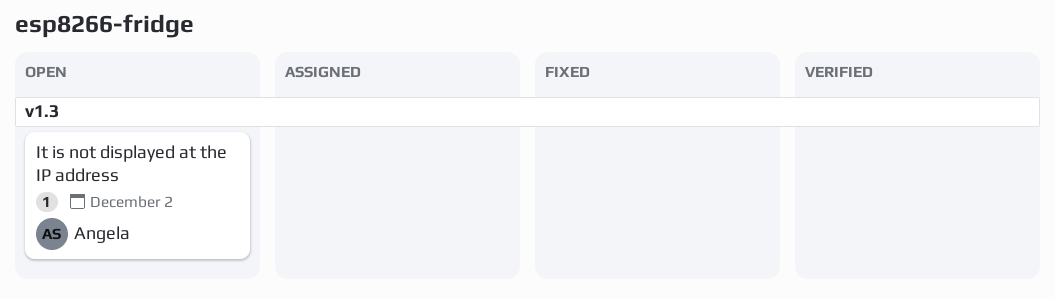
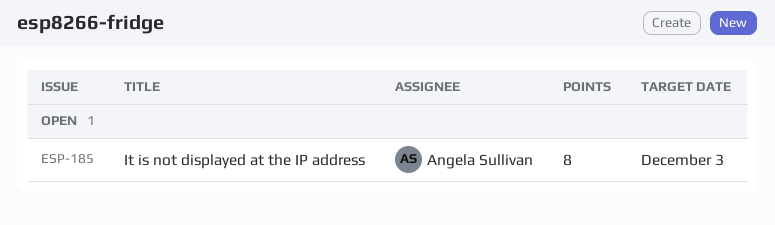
It is not displayed at the IP address, estimate: 1 -> 8
It is not displayed at the IP address, due: Dec 2 -> Dec 3

